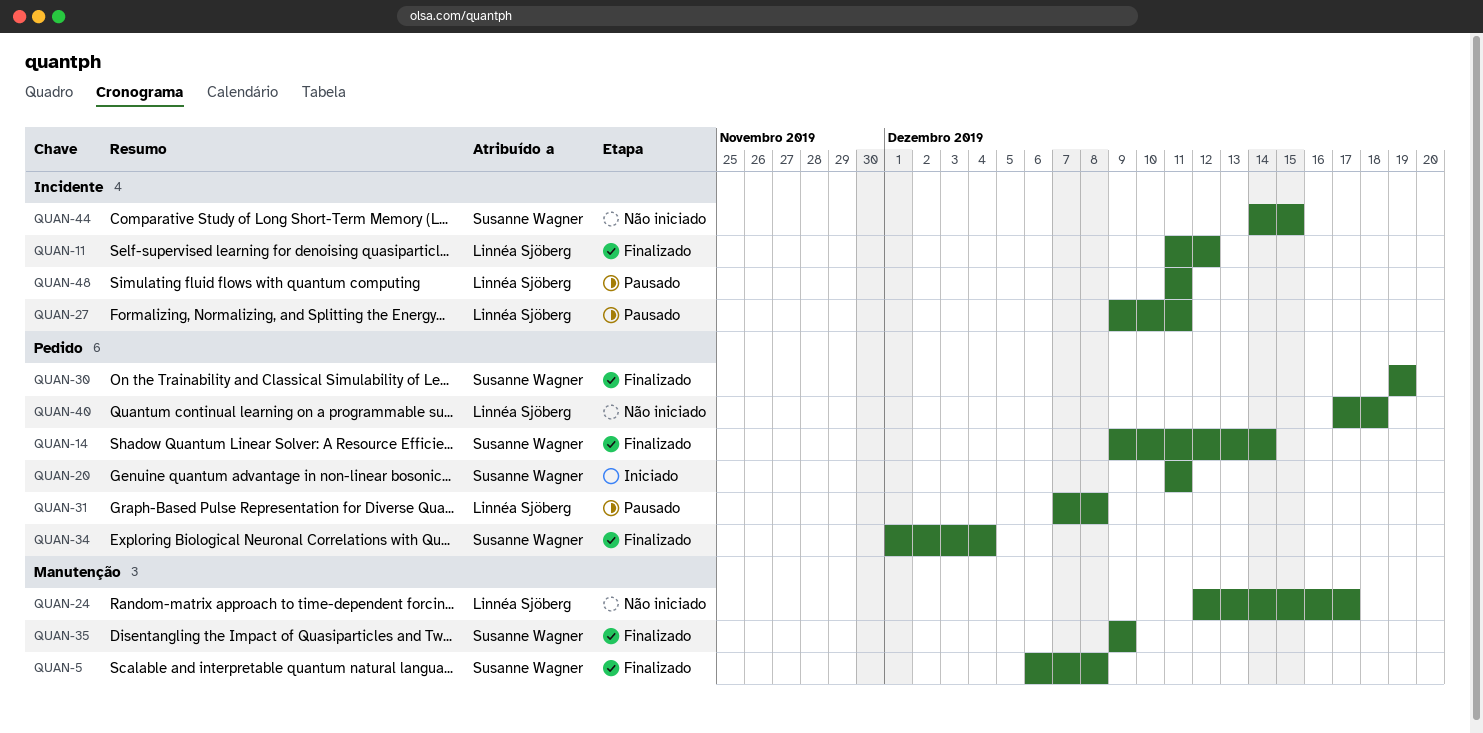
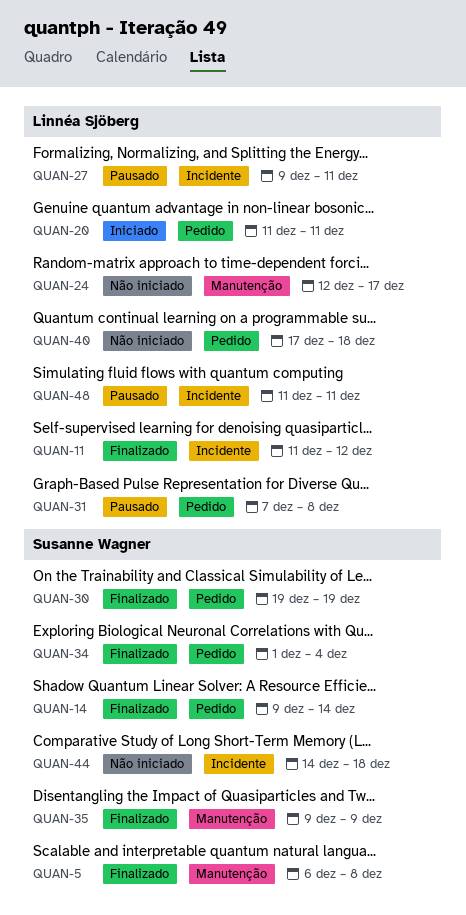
QUAN-20, owner: Susanne Wagner -> Linnéa Sjöberg
QUAN-44, due: Dec 15 -> Dec 18

